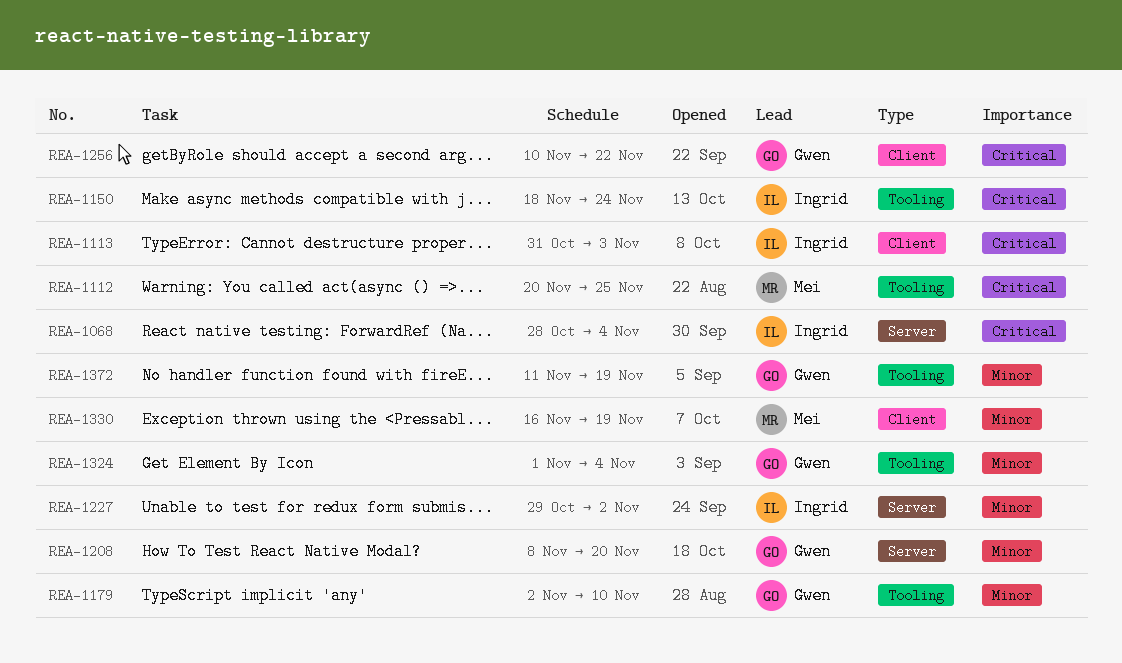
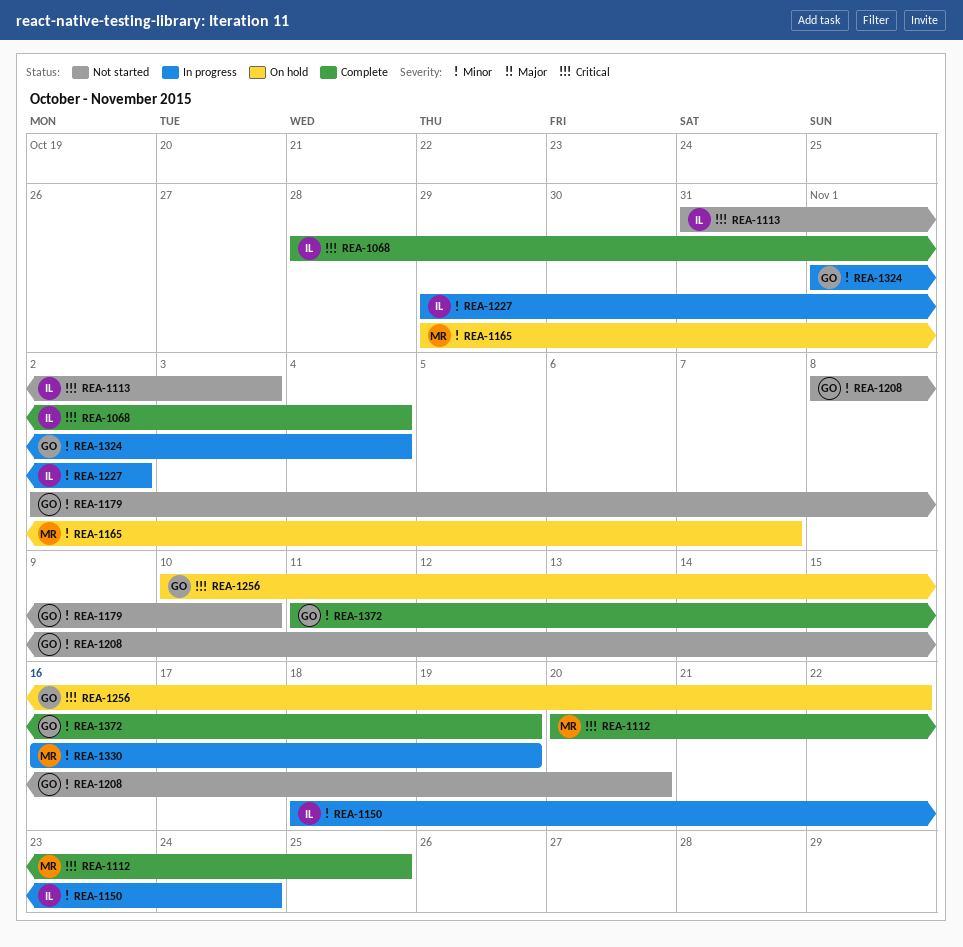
REA-1150, priority: Critical -> Minor
REA-1165: none -> present

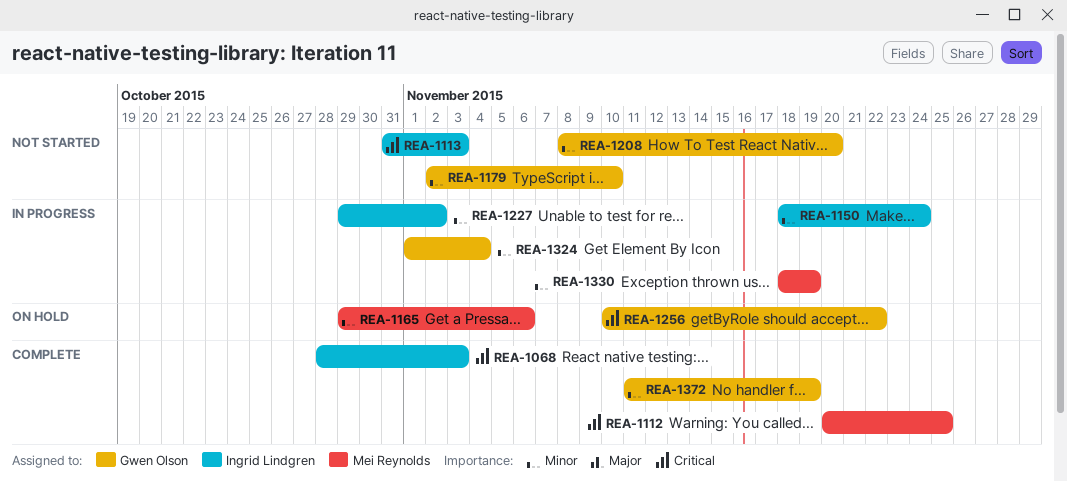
REA-1068, due: Nov 4 -> Nov 3
REA-1165, due: Nov 7 -> Nov 6
REA-1330, start: Nov 16 -> Nov 18

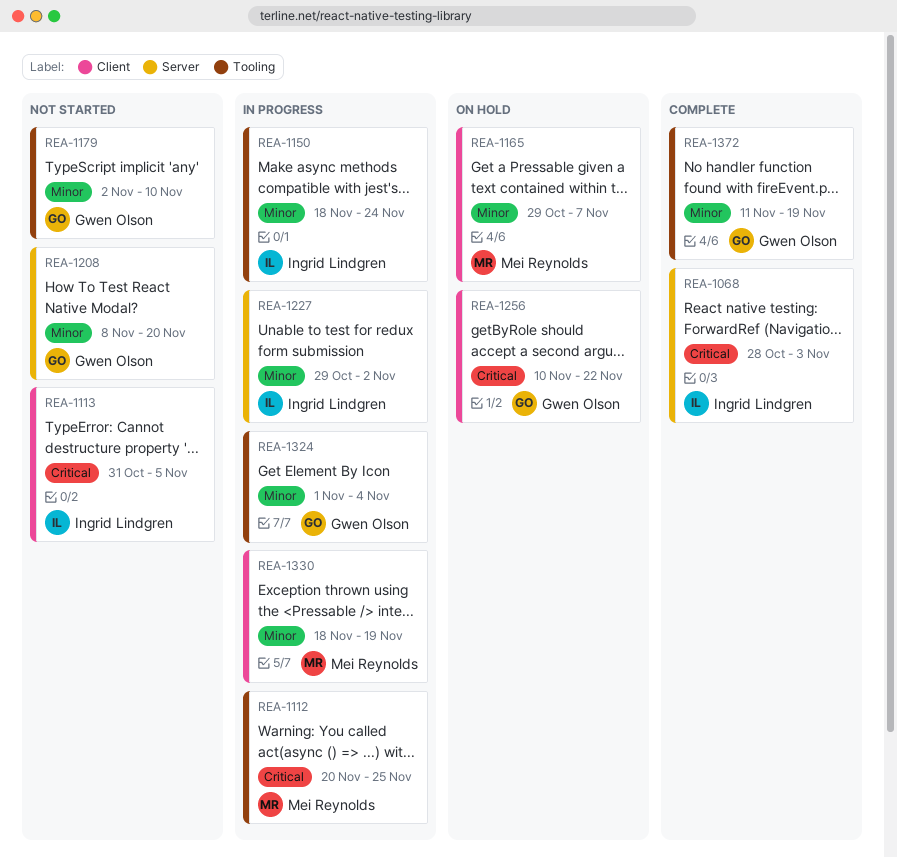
REA-1112, status: Complete -> In progress
REA-1113, due: Nov 3 -> Nov 5
REA-1165, due: Nov 6 -> Nov 7

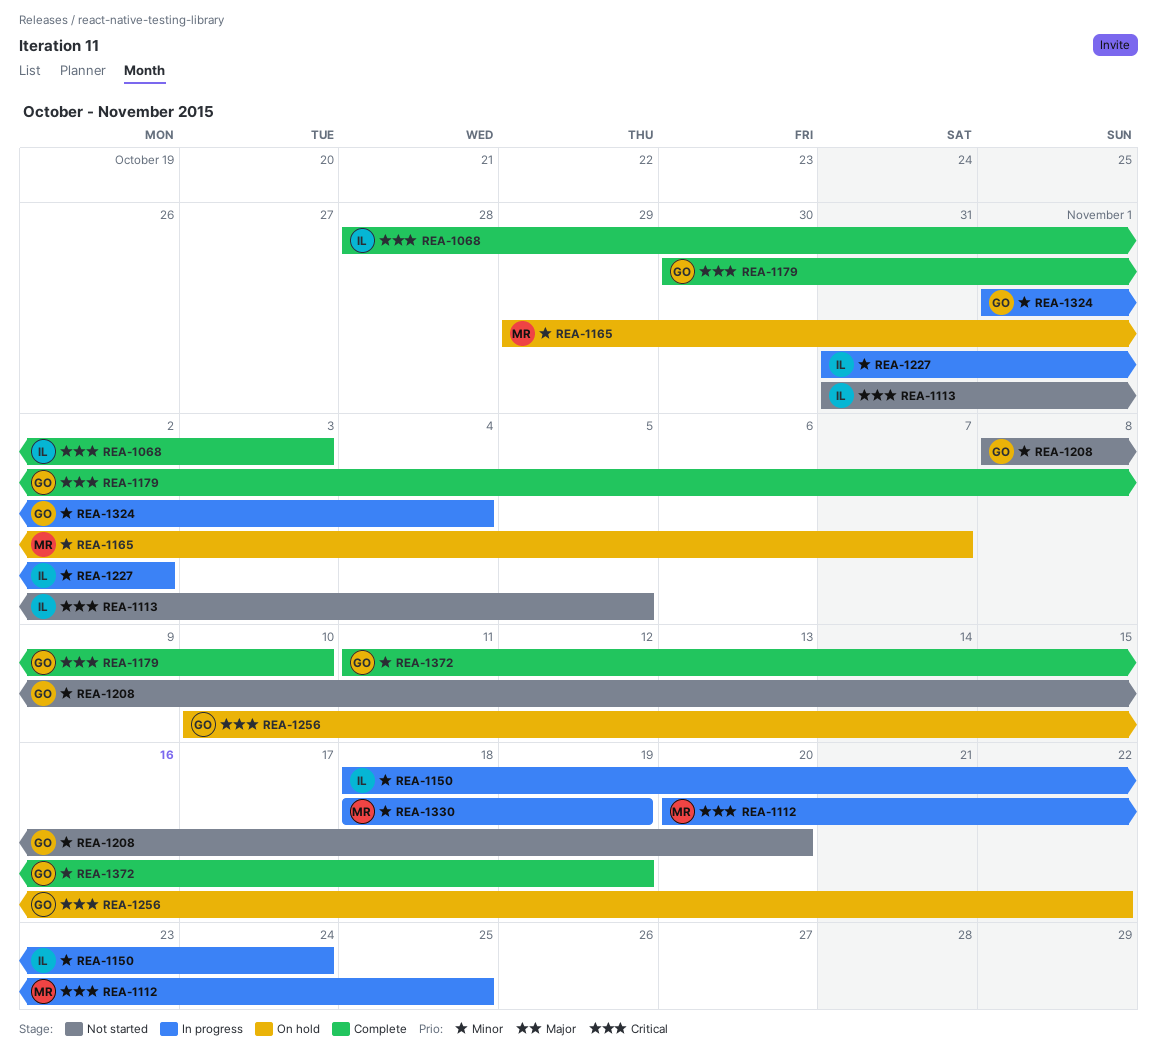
REA-1179, status: Not started -> Complete
REA-1179, priority: Minor -> Critical
REA-1179, start: Nov 2 -> Oct 30
REA-1227, start: Oct 29 -> Oct 31

